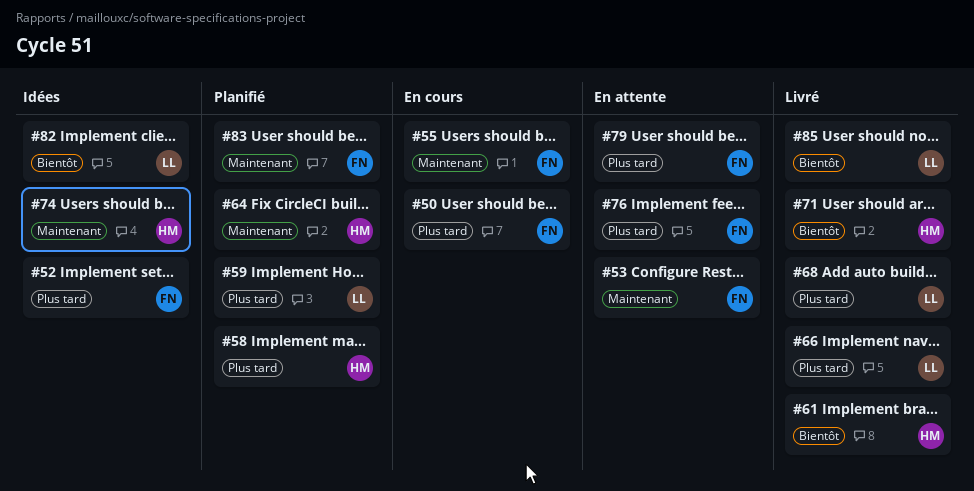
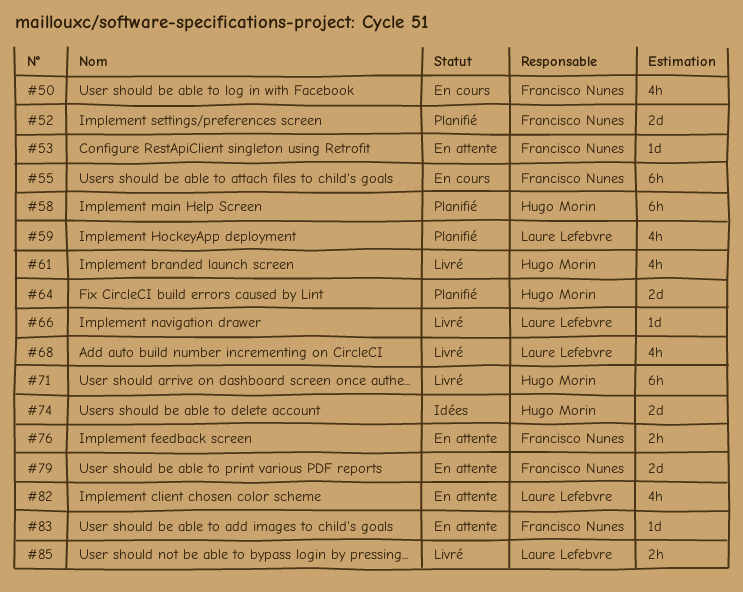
#52, status: Idées -> Planifié
#82, status: Idées -> En attente
#83, status: Planifié -> En attente

